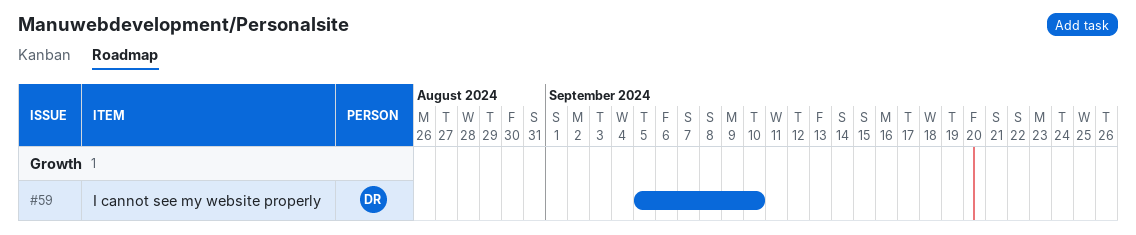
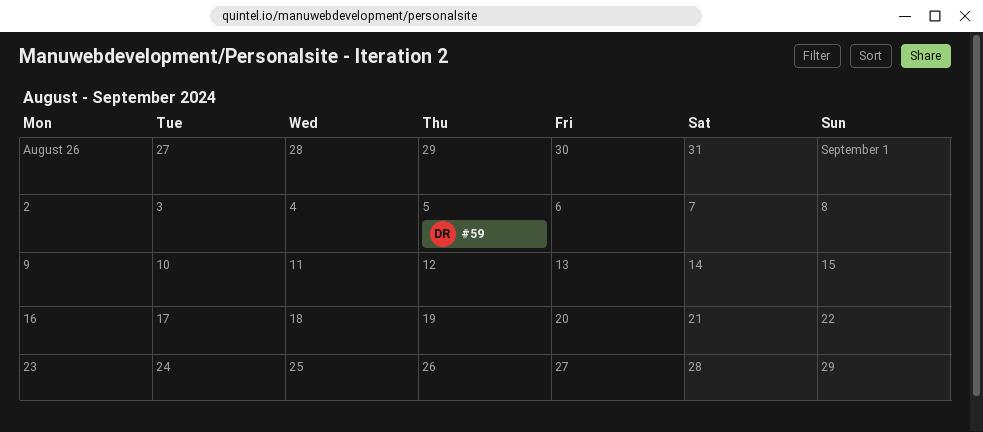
#59, due: Sep 10 -> Sep 5

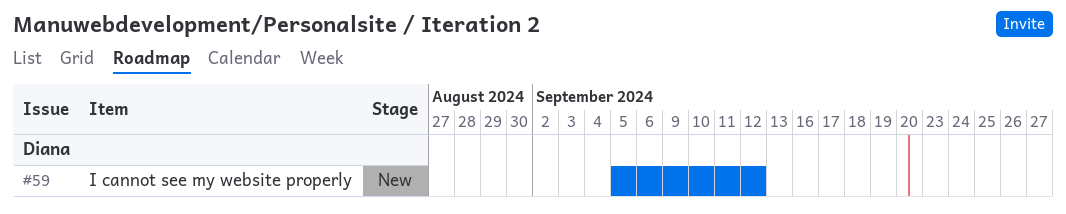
#59, due: Sep 5 -> Sep 12

